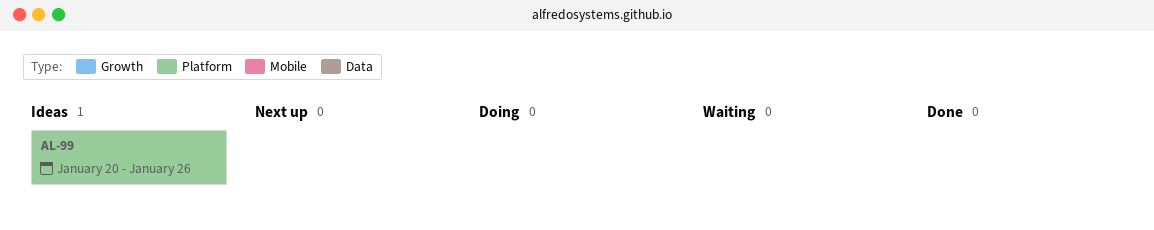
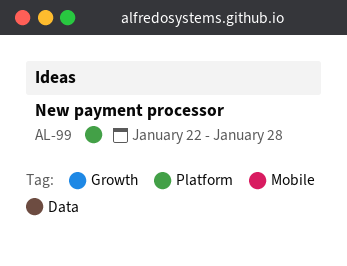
AL-99, start: Jan 20 -> Jan 22
AL-99, due: Jan 26 -> Jan 28

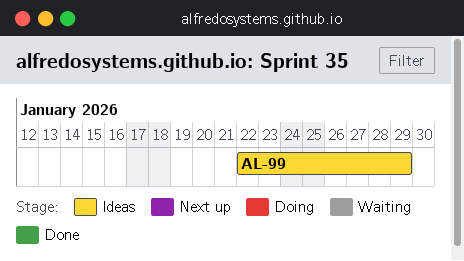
AL-99, due: Jan 28 -> Jan 29

